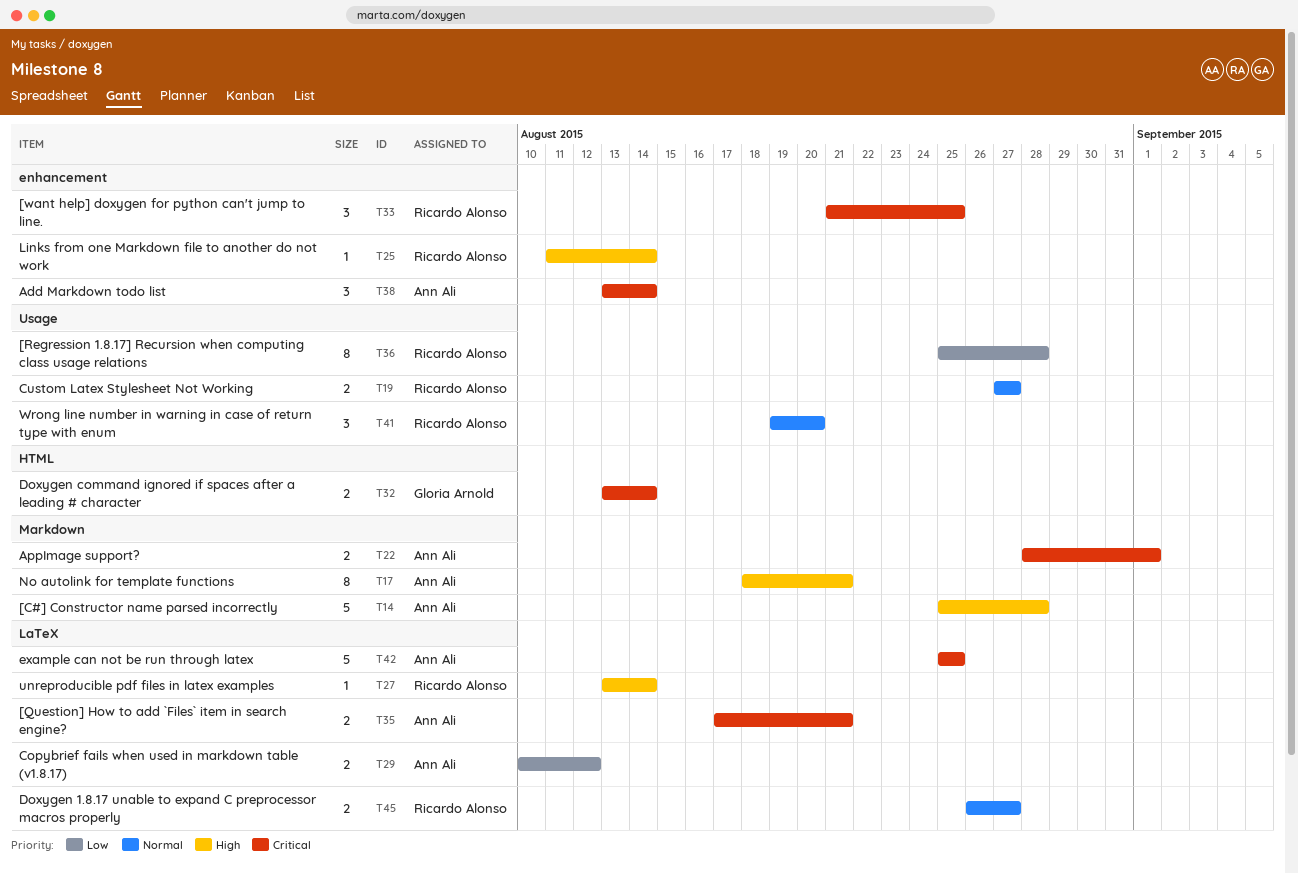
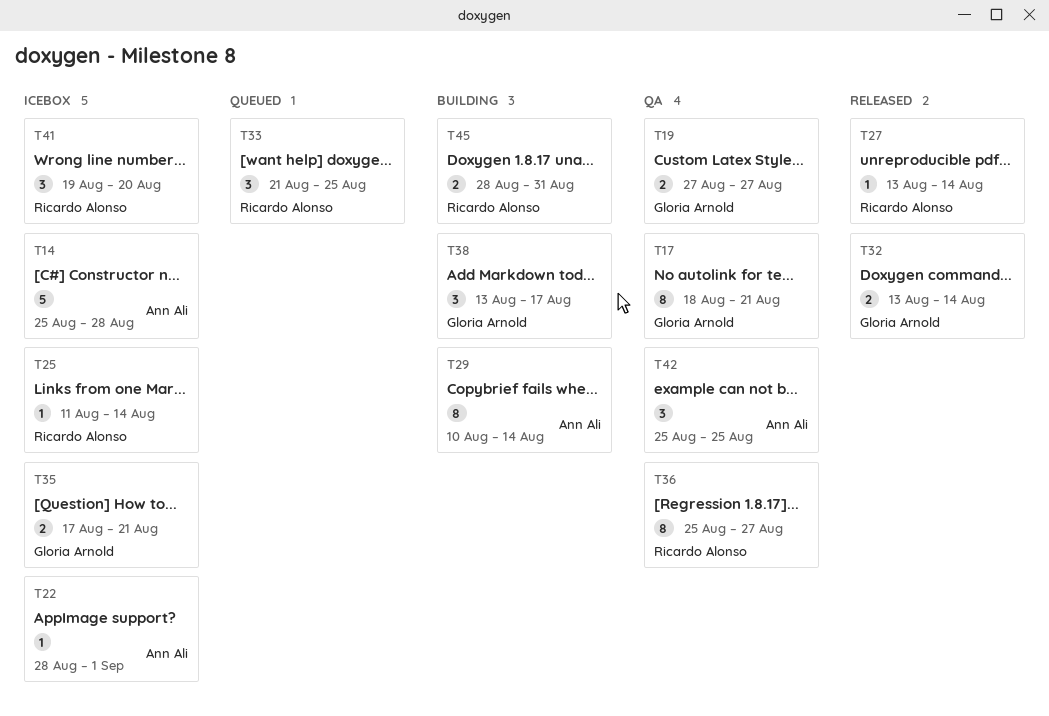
T17, owner: Ann Ali -> Gloria Arnold
T19, owner: Ricardo Alonso -> Gloria Arnold
T22, estimate: 2 -> 1
T29, estimate: 2 -> 8
T29, due: Aug 12 -> Aug 14
T35, owner: Ann Ali -> Gloria Arnold
T36, due: Aug 28 -> Aug 27
T38, owner: Ann Ali -> Gloria Arnold
T38, due: Aug 14 -> Aug 17
T42, estimate: 5 -> 3
T45, start: Aug 26 -> Aug 28
T45, due: Aug 27 -> Aug 31

